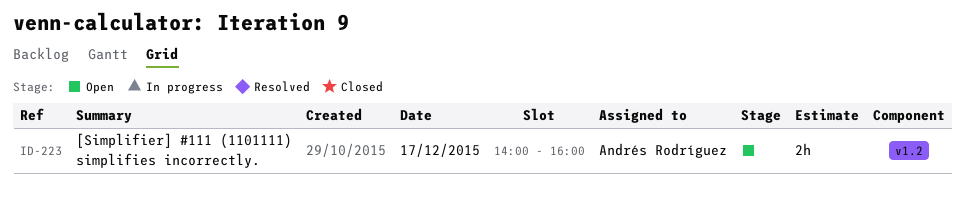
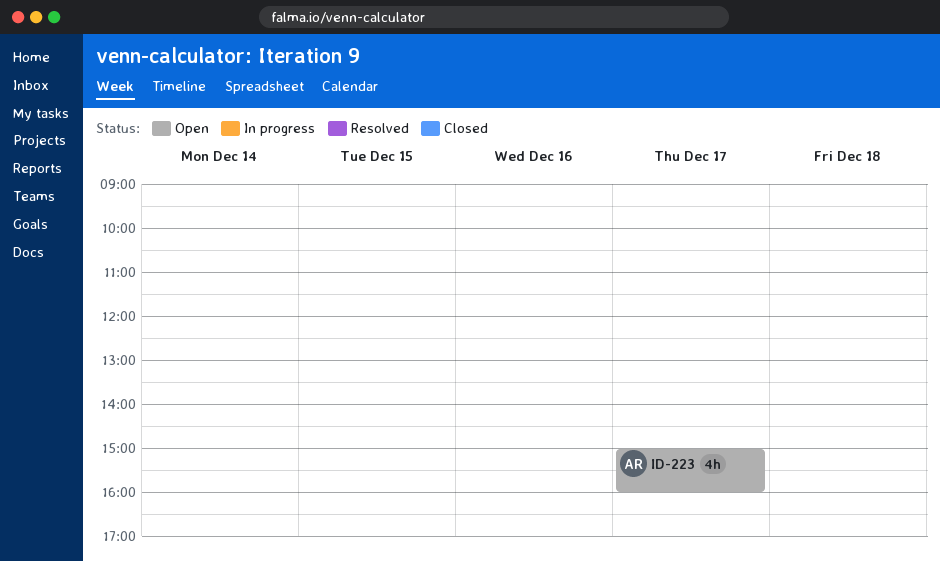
ID-223, estimate: 2h -> 4h
ID-223, begins: 14:00 -> 15:00

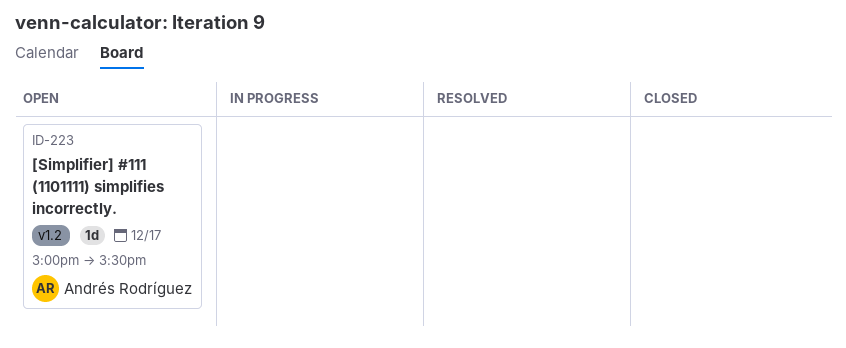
ID-223, estimate: 4h -> 1d
ID-223, ends: 16:00 -> 15:30

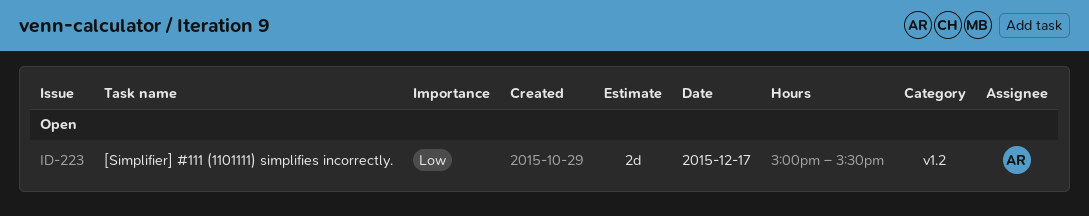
ID-223, estimate: 1d -> 2d

